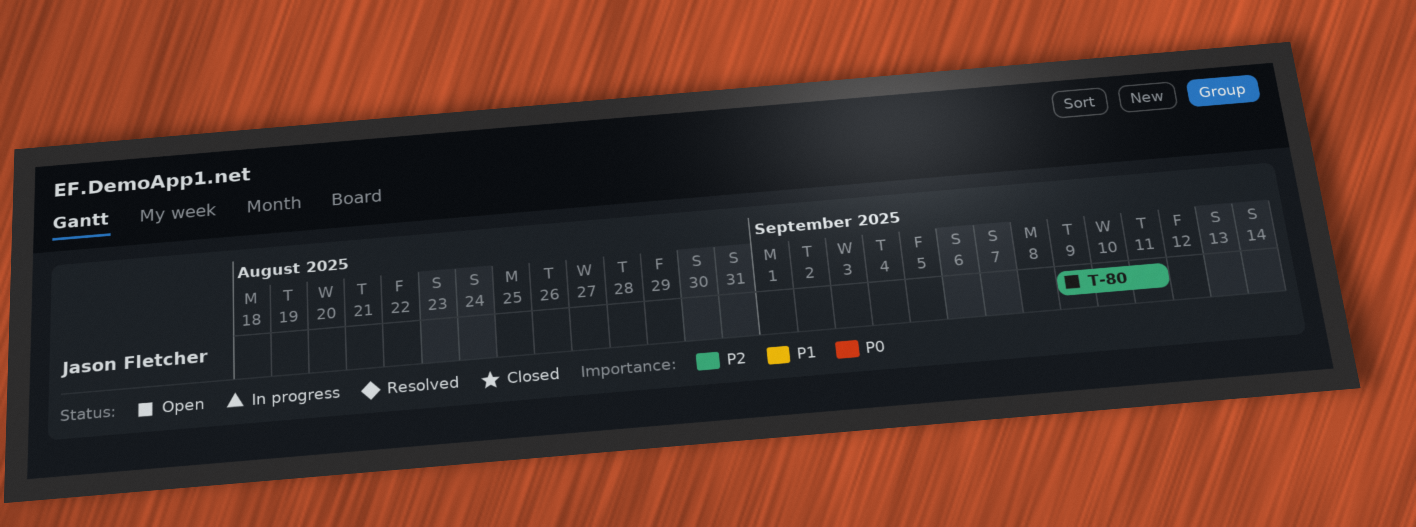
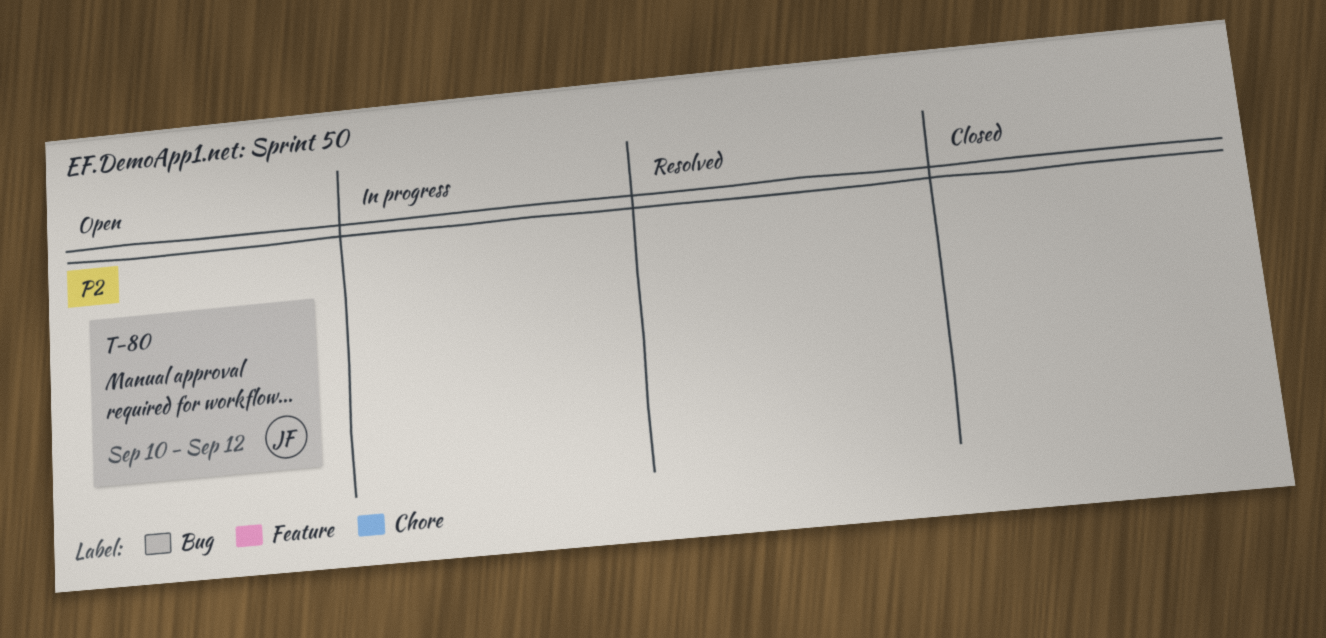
T-80, start: Sep 9 -> Sep 10
T-80, due: Sep 11 -> Sep 12

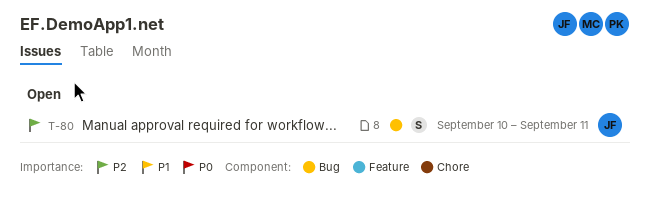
T-80, due: Sep 12 -> Sep 11

